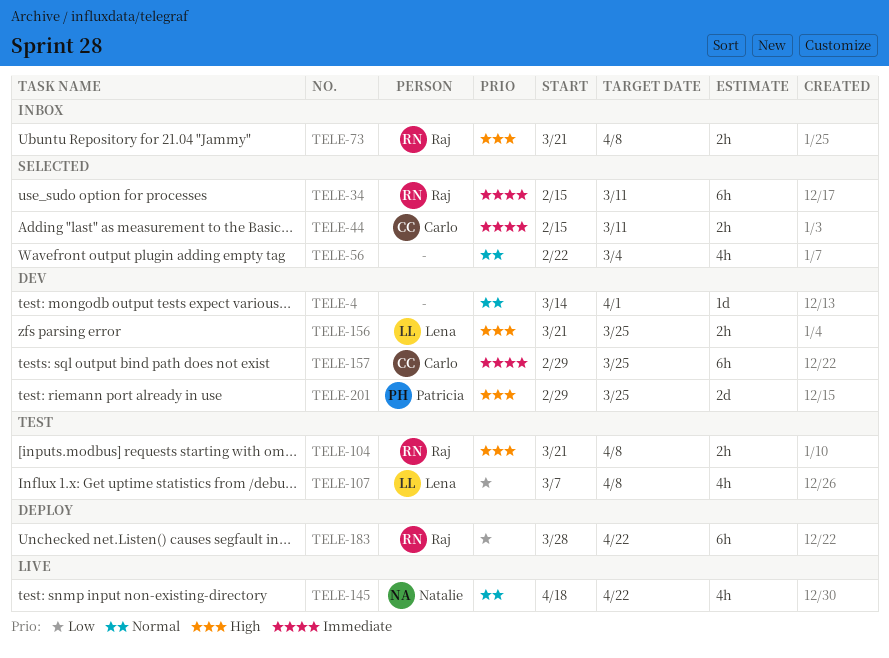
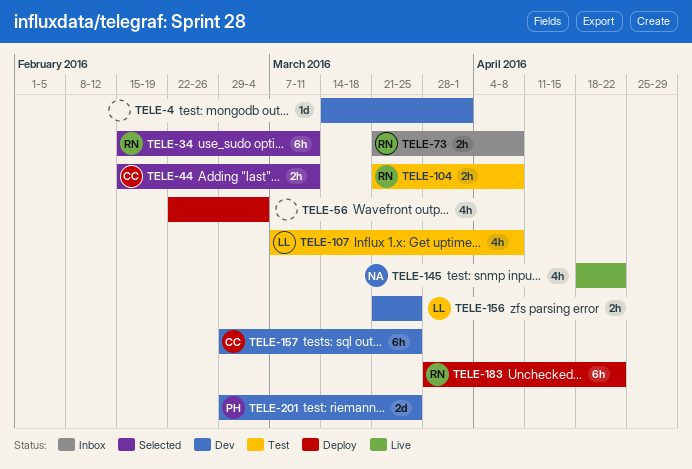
TELE-56, status: Selected -> Deploy

